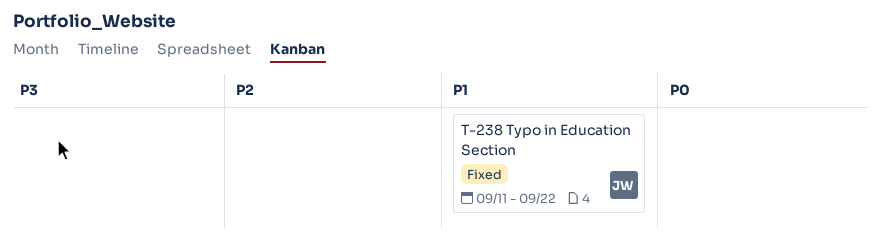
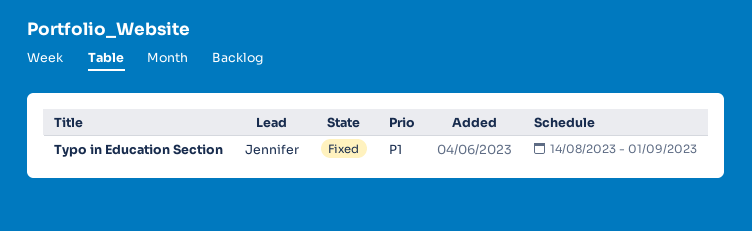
Typo in Education Section, start: Sep 11 -> Aug 14
Typo in Education Section, due: Sep 22 -> Sep 1

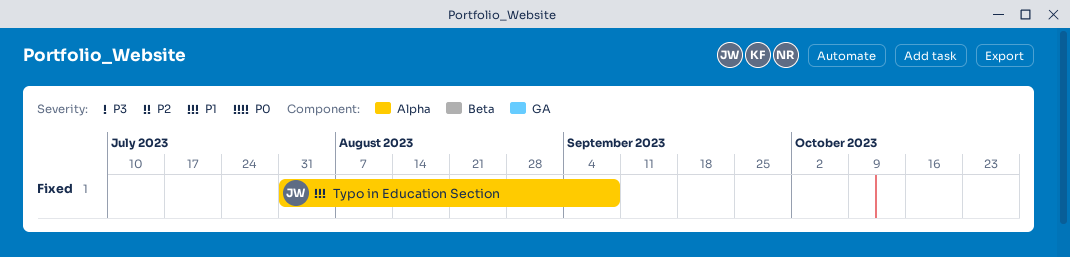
Typo in Education Section, start: Aug 14 -> Jul 31
Typo in Education Section, due: Sep 1 -> Sep 8

